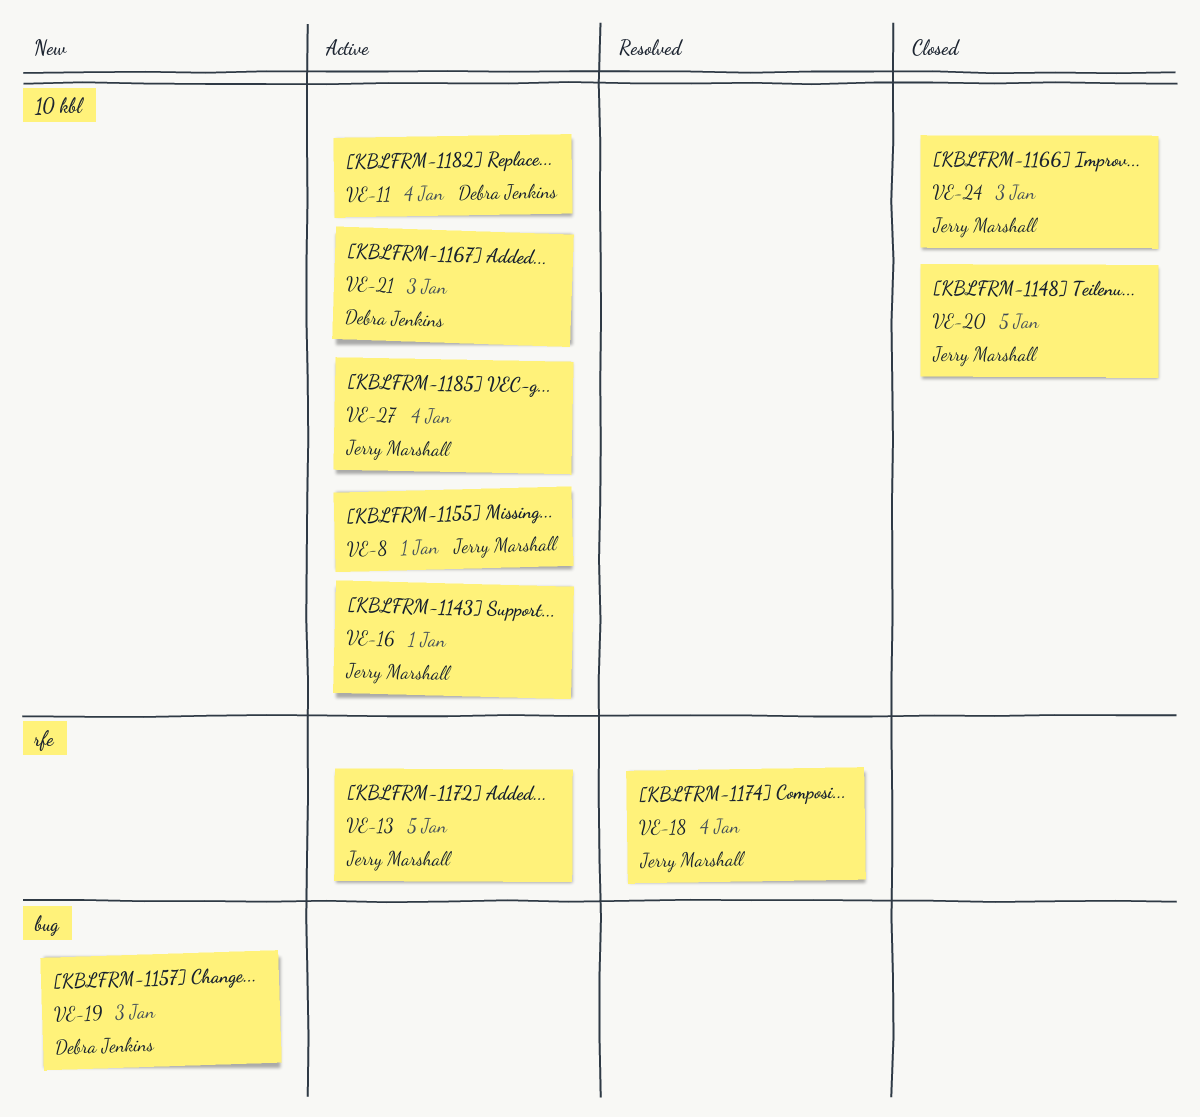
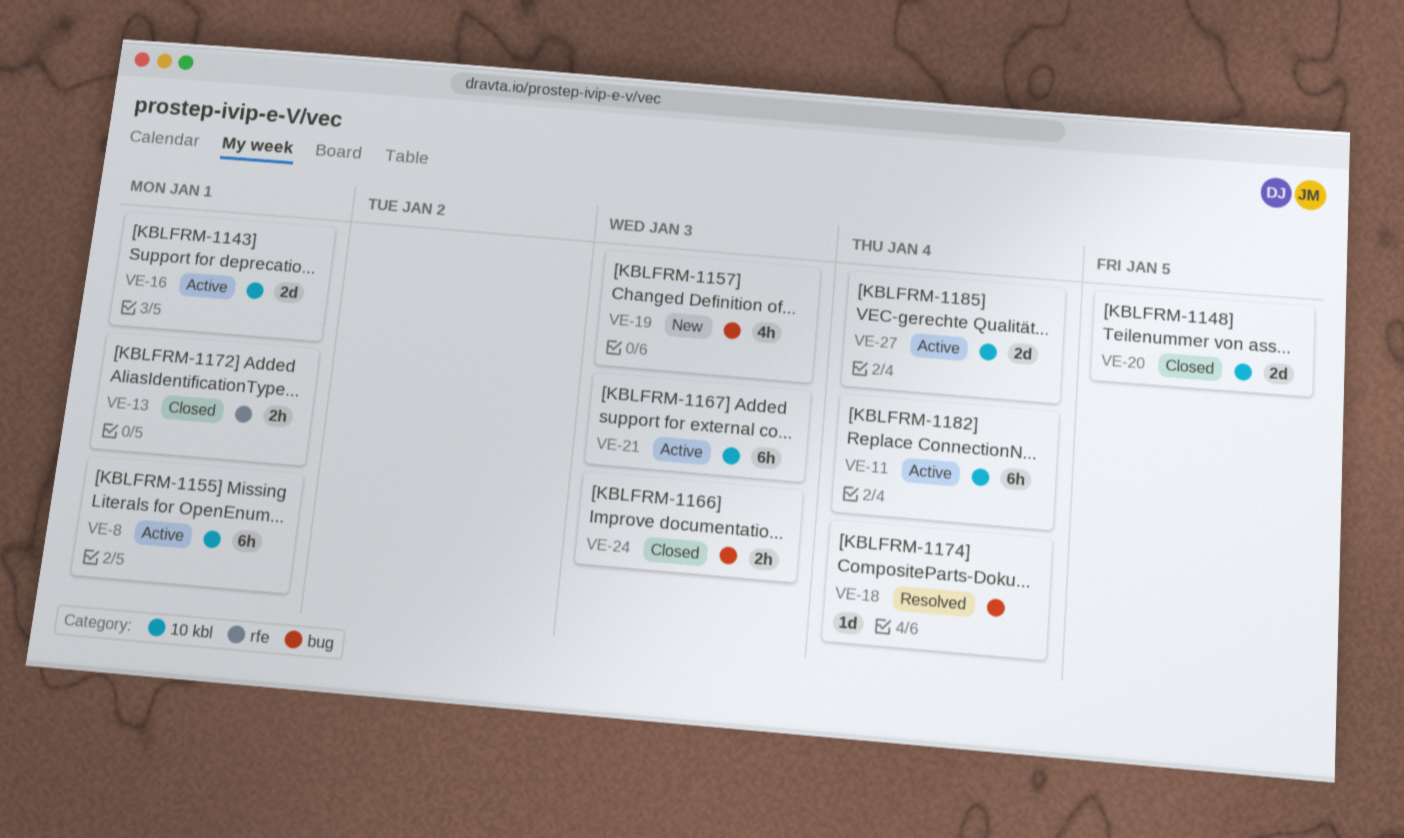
VE-13, status: Active -> Closed
VE-13, due: Jan 5 -> Jan 1
VE-18, label: rfe -> bug
VE-24, label: 10 kbl -> bug

